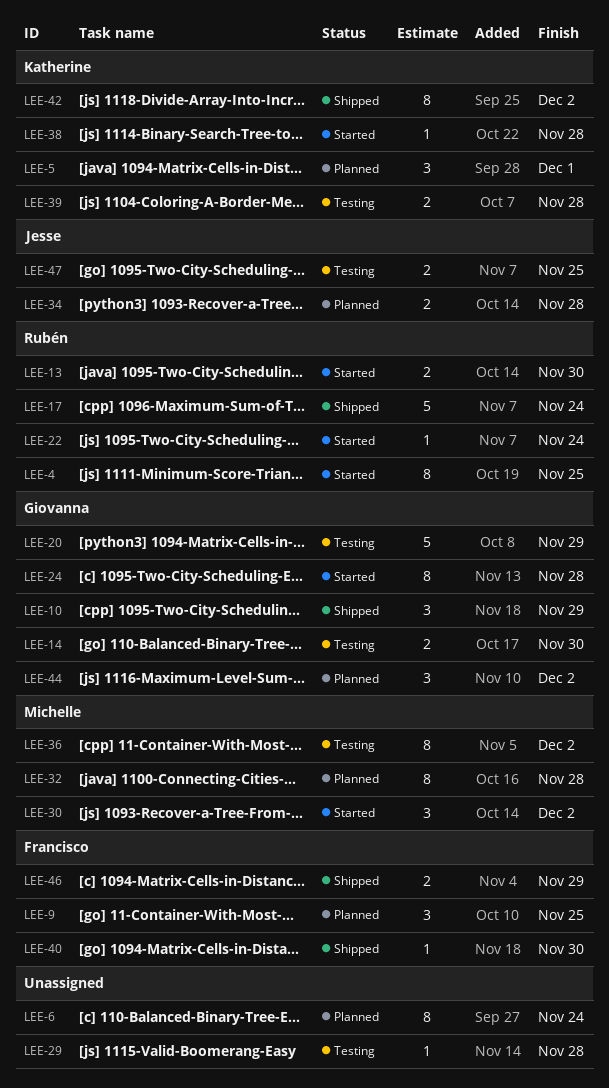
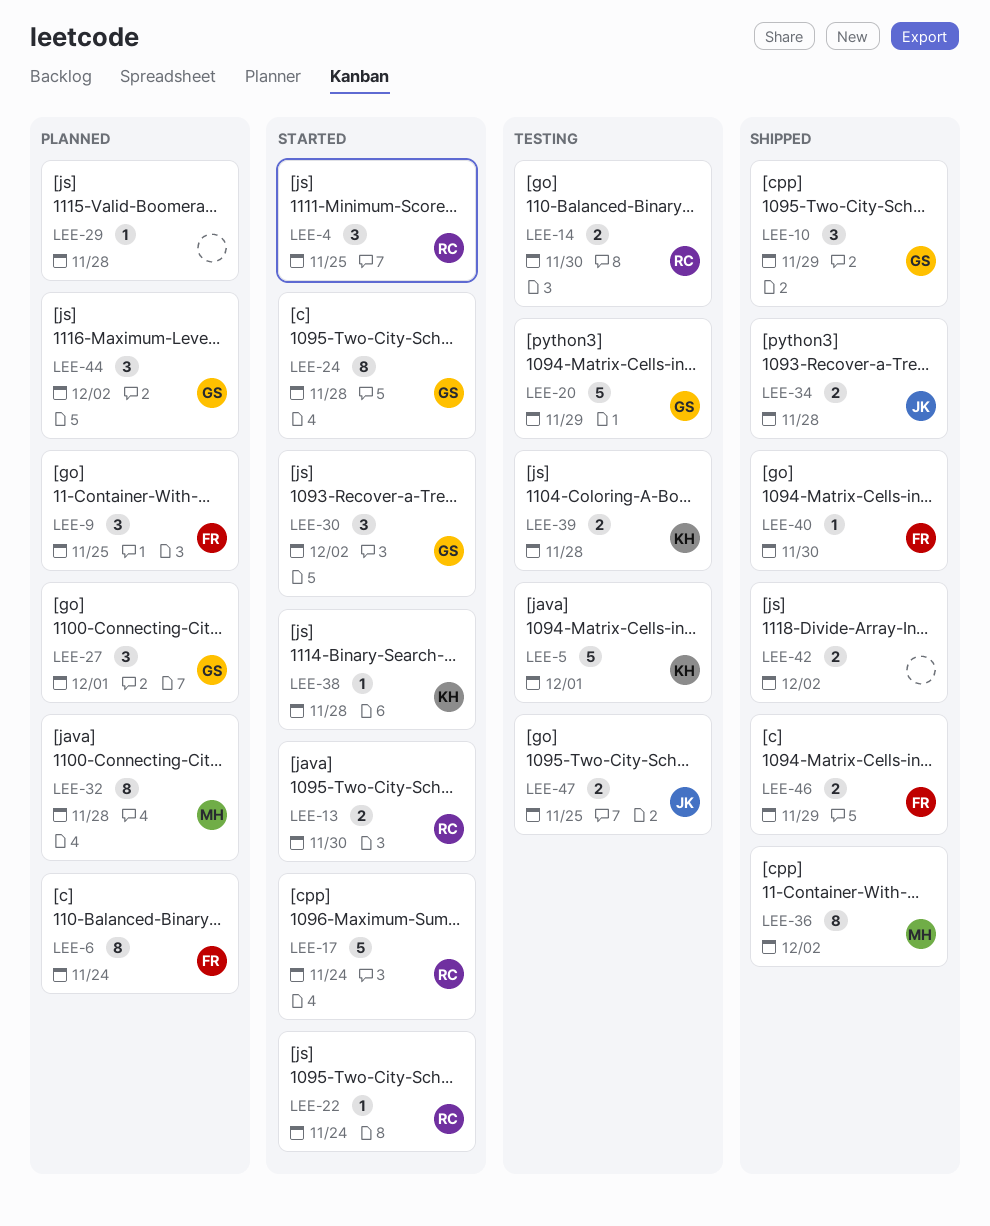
LEE-4, estimate: 8 -> 3
LEE-5, status: Planned -> Testing
LEE-5, estimate: 3 -> 5
LEE-6, owner: none -> Francisco
LEE-14, owner: Giovanna -> Rubén
LEE-17, status: Shipped -> Started
LEE-27: none -> present
LEE-29, status: Testing -> Planned
LEE-30, owner: Michelle -> Giovanna
LEE-34, status: Planned -> Shipped
LEE-36, status: Testing -> Shipped
LEE-42, owner: Katherine -> none
LEE-42, estimate: 8 -> 2

